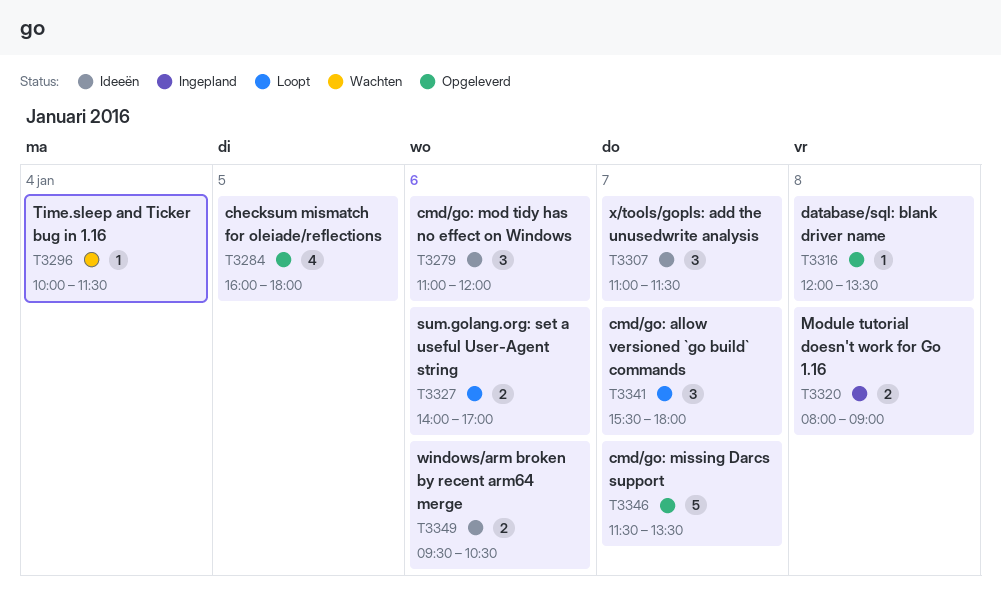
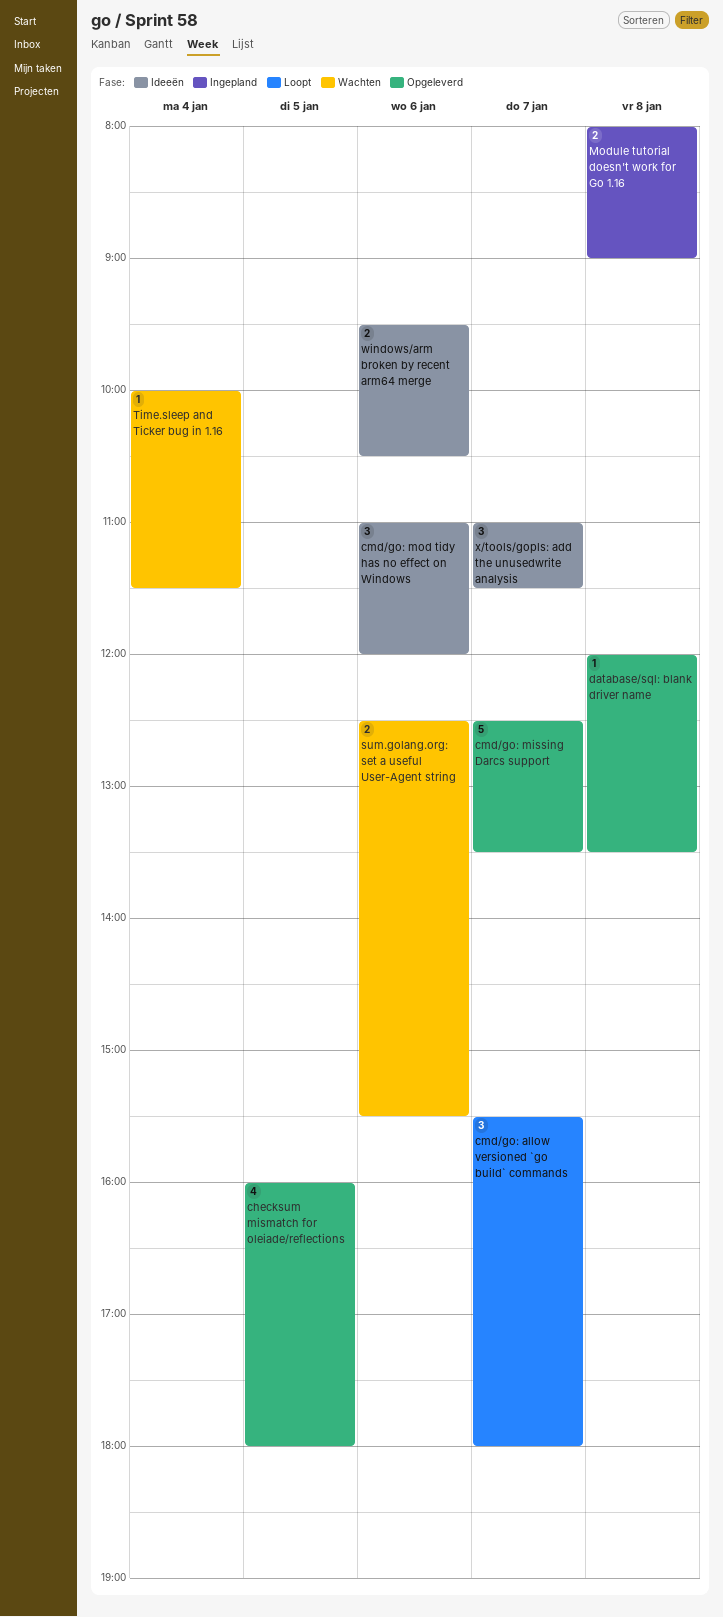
cmd/go: missing Darcs support, begins: 11:30 -> 12:30
sum.golang.org: set a useful User-Agent string, status: Loopt -> Wachten
sum.golang.org: set a useful User-Agent string, begins: 14:00 -> 12:30
sum.golang.org: set a useful User-Agent string, ends: 17:00 -> 15:30

